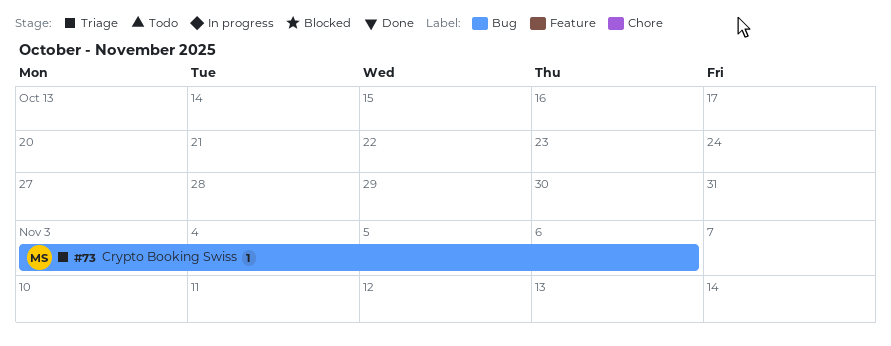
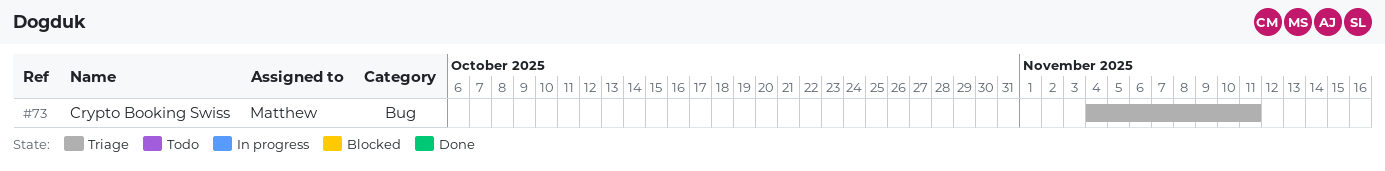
#73, start: Nov 3 -> Nov 4
#73, due: Nov 6 -> Nov 11

